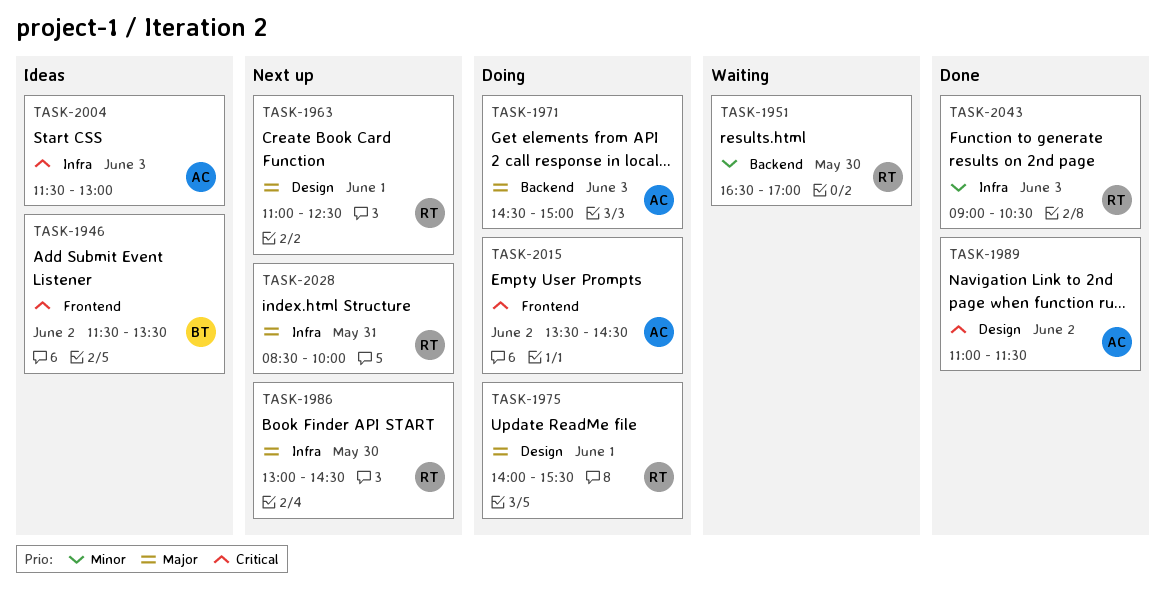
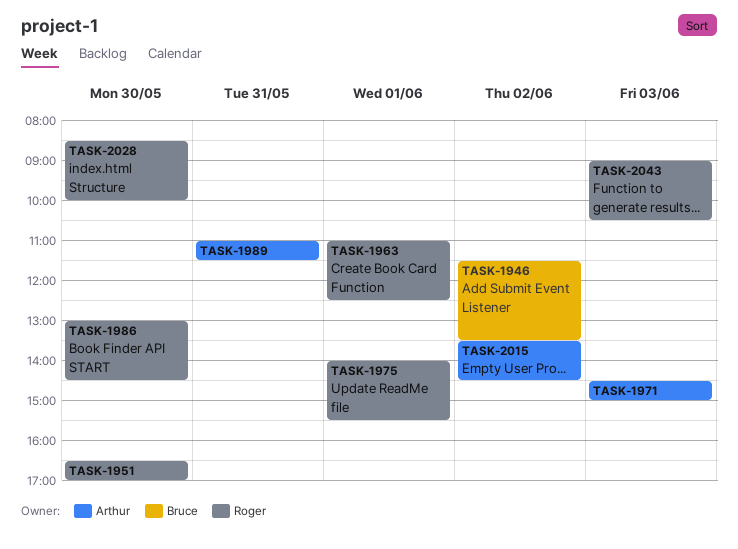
TASK-1989, day: Jun 2 -> May 31
TASK-2004: present -> none
TASK-2028, day: May 31 -> May 30

